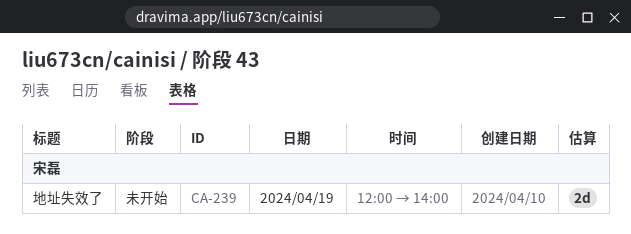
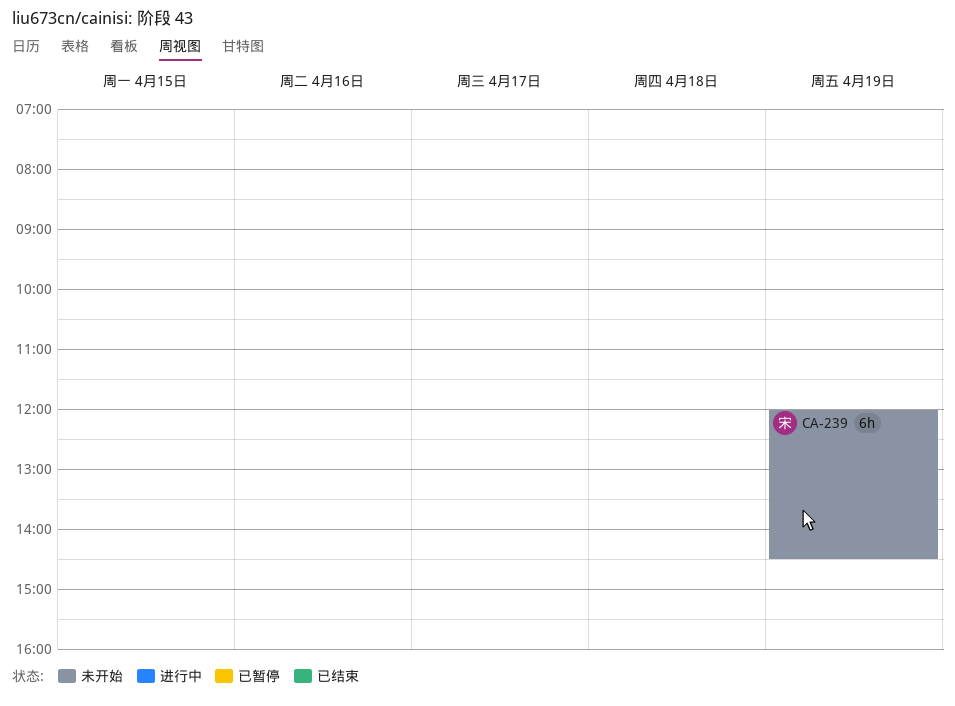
CA-239, estimate: 2d -> 6h
CA-239, ends: 14:00 -> 14:30

